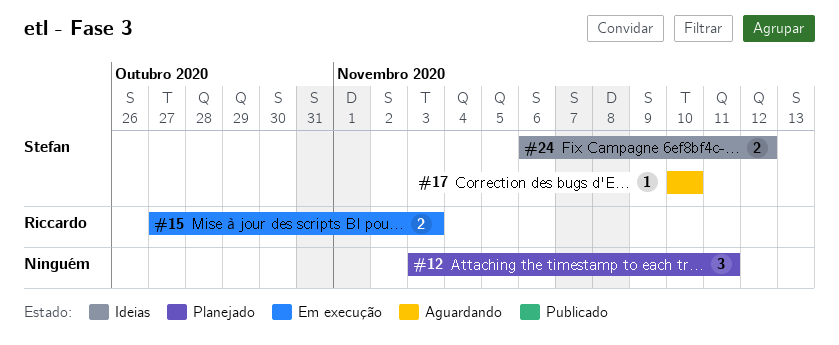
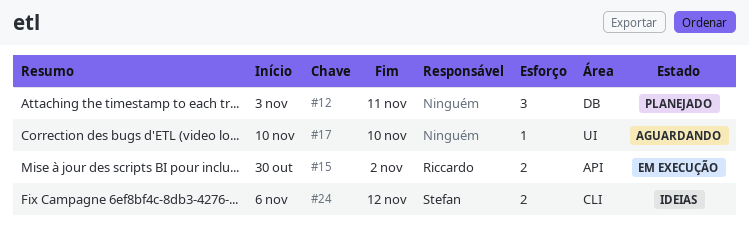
#15, start: Oct 27 -> Oct 30
#15, due: Nov 3 -> Nov 2
#17, owner: Stefan -> none

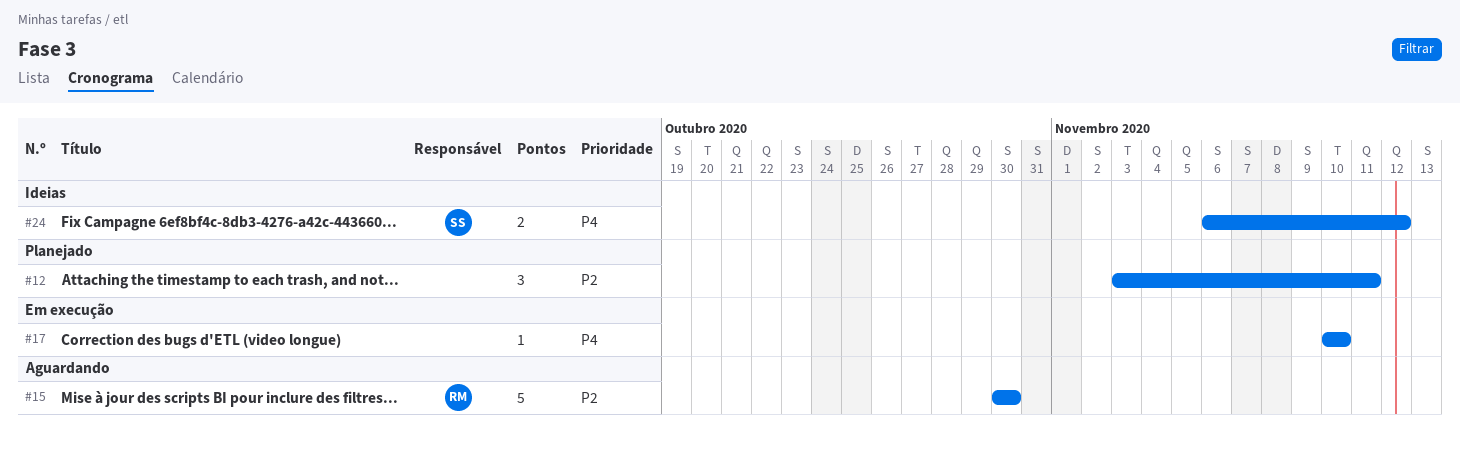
#15, status: Em execução -> Aguardando
#15, estimate: 2 -> 5
#15, due: Nov 2 -> Oct 30
#17, status: Aguardando -> Em execução

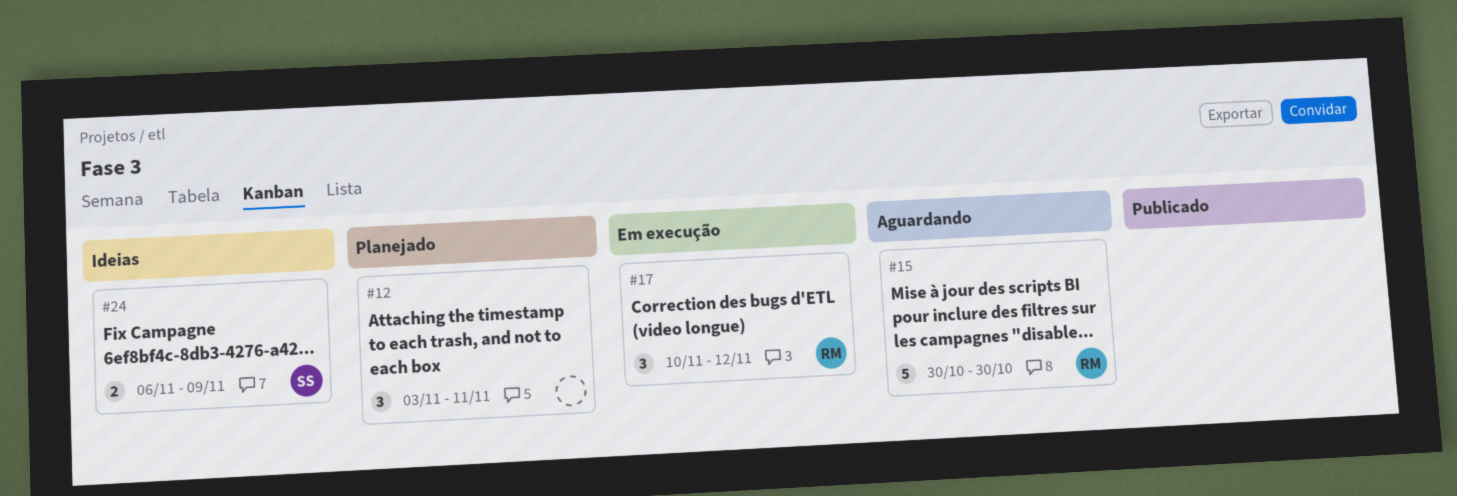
#17, owner: none -> RM
#17, estimate: 1 -> 3
#17, due: Nov 10 -> Nov 12
#24, due: Nov 12 -> Nov 9

